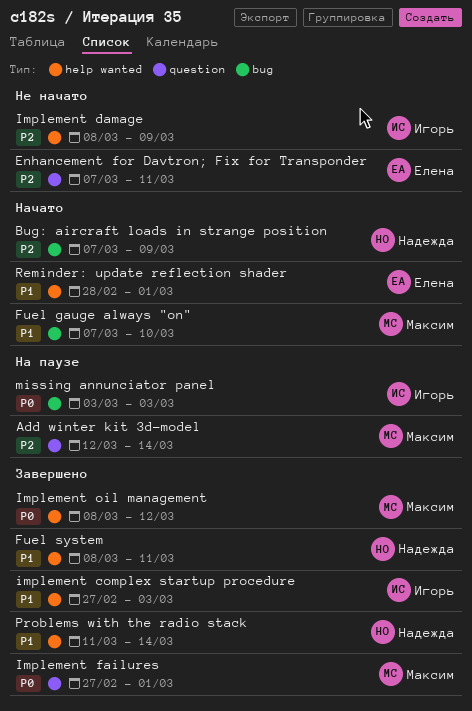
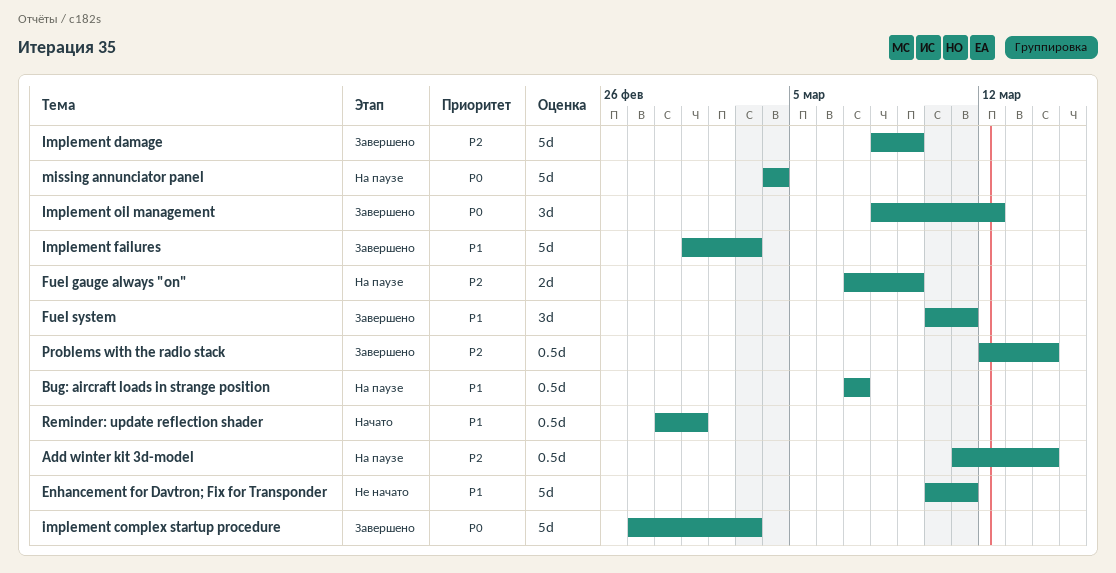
Add winter kit 3d-model, start: Mar 12 -> Mar 11
Bug: aircraft loads in strange position, status: Начато -> На паузе
Bug: aircraft loads in strange position, priority: P2 -> P1
Bug: aircraft loads in strange position, due: Mar 9 -> Mar 7
Enhancement for Davtron; Fix for Transponder, priority: P2 -> P1
Enhancement for Davtron; Fix for Transponder, start: Mar 7 -> Mar 10
Fuel gauge always "on", status: Начато -> На паузе
Fuel gauge always "on", priority: P1 -> P2
Fuel gauge always "on", due: Mar 10 -> Mar 9
Fuel system, start: Mar 8 -> Mar 10
implement complex startup procedure, priority: P1 -> P0
Implement damage, status: Не начато -> Завершено
Implement failures, priority: P0 -> P1
Implement failures, start: Feb 27 -> Mar 1
Implement failures, due: Mar 1 -> Mar 3
missing annunciator panel, start: Mar 3 -> Mar 4
missing annunciator panel, due: Mar 3 -> Mar 4
Problems with the radio stack, priority: P1 -> P2
Problems with the radio stack, start: Mar 11 -> Mar 12

